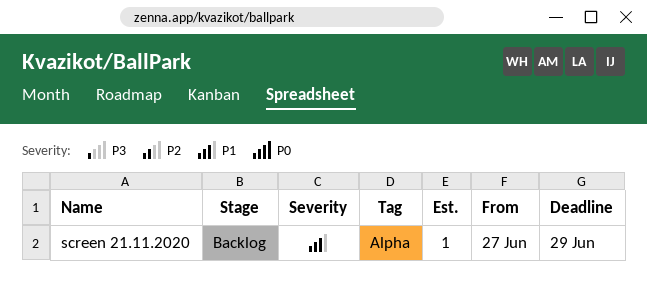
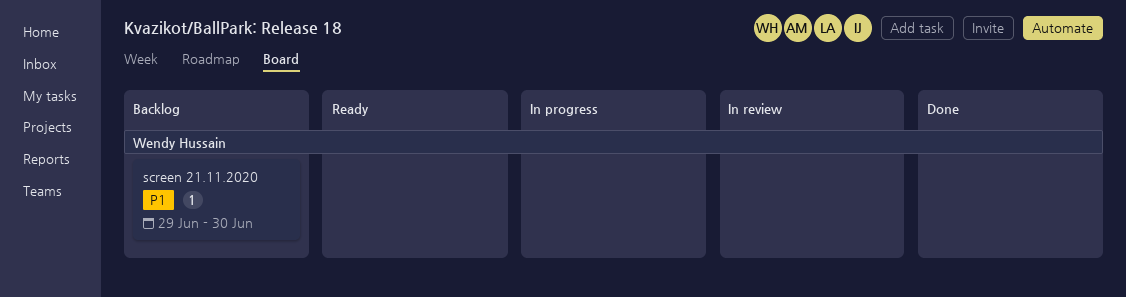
screen 21.11.2020, start: Jun 27 -> Jun 29
screen 21.11.2020, due: Jun 29 -> Jun 30

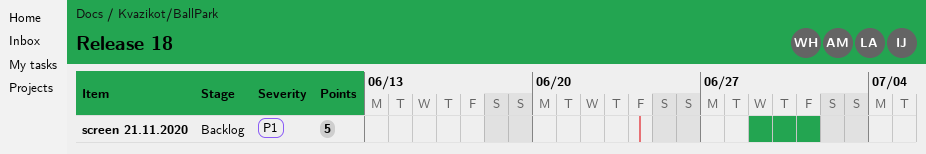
screen 21.11.2020, estimate: 1 -> 5
screen 21.11.2020, due: Jun 30 -> Jul 1

